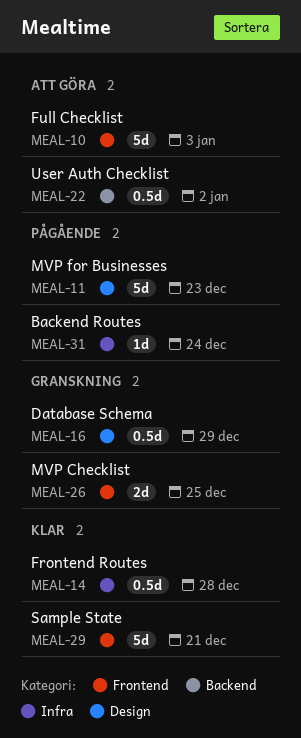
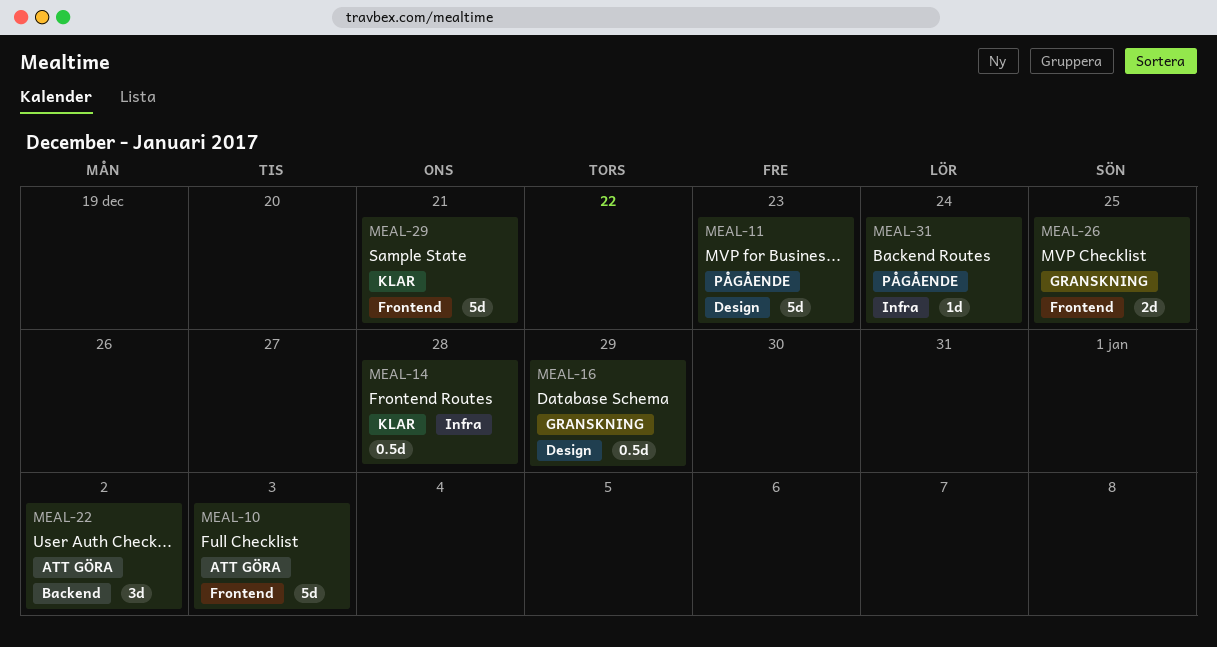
MEAL-22, estimate: 0.5d -> 3d

